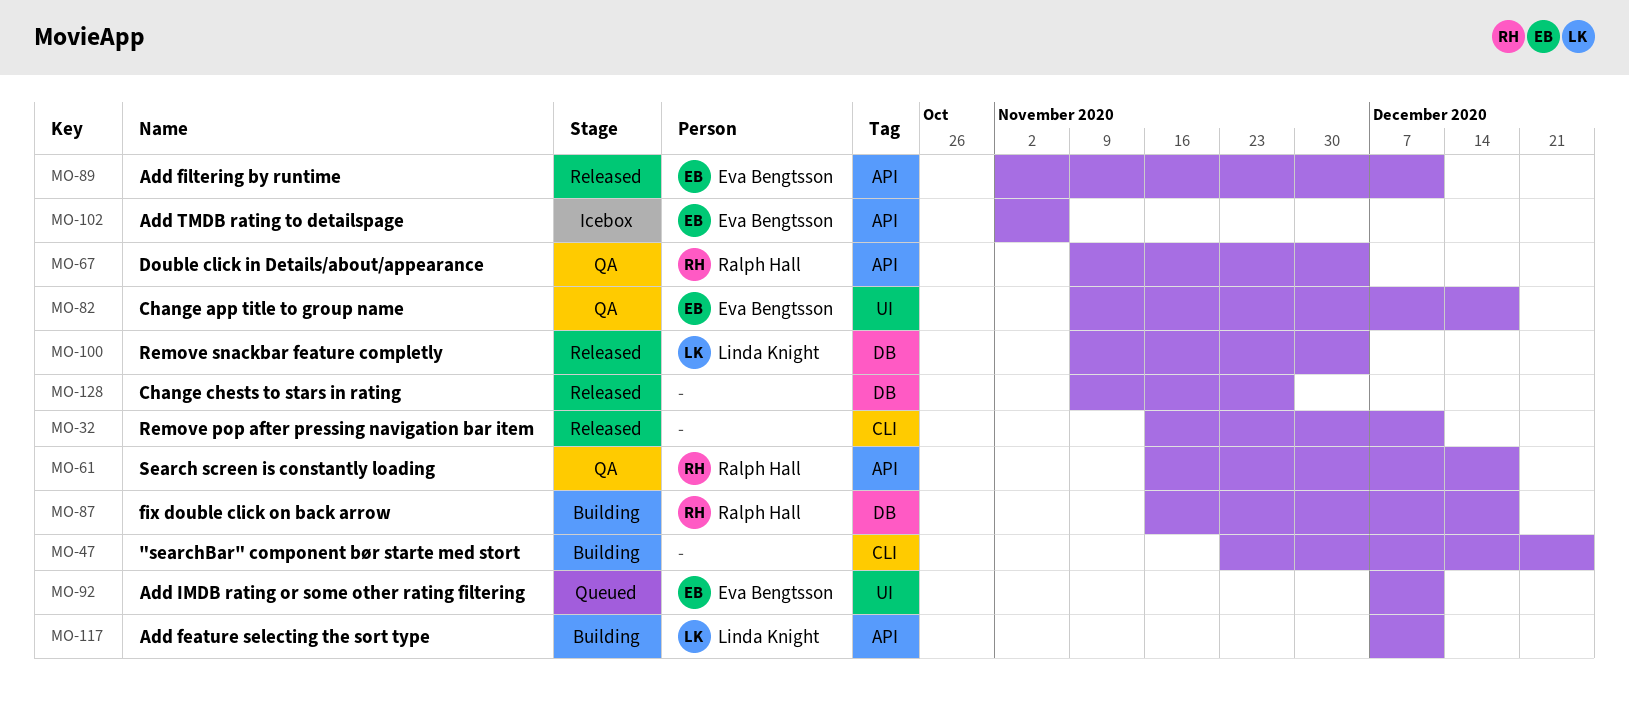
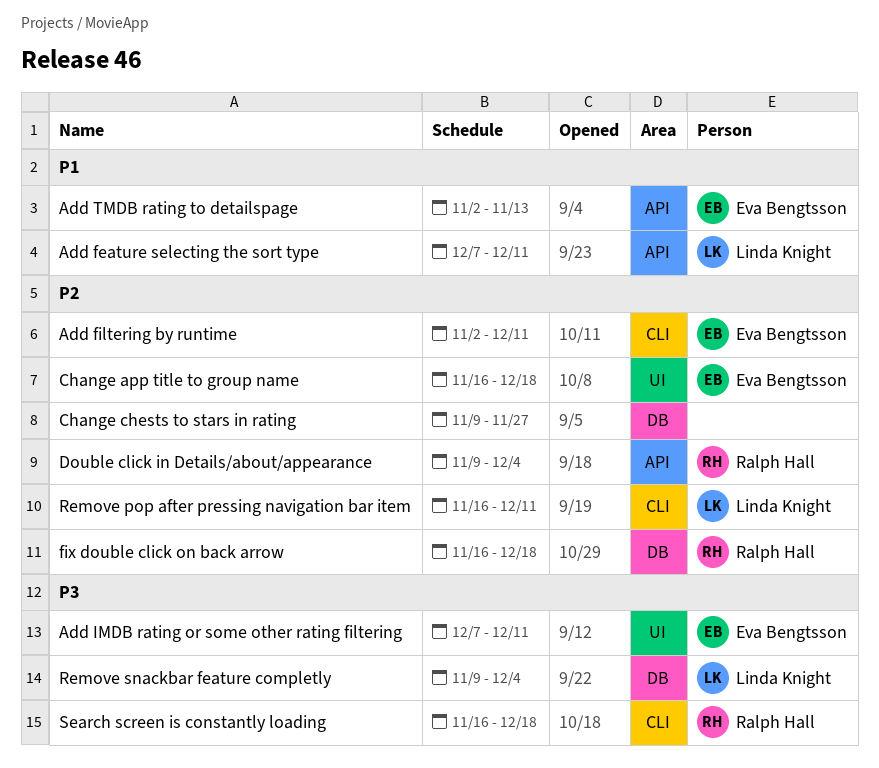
"searchBar" component bør starte med stort: present -> none
Add filtering by runtime, label: API -> CLI
Add TMDB rating to detailspage, due: Nov 6 -> Nov 13
Change app title to group name, start: Nov 9 -> Nov 16
Remove pop after pressing navigation bar item, owner: none -> Linda Knight
Search screen is constantly loading, label: API -> CLI

